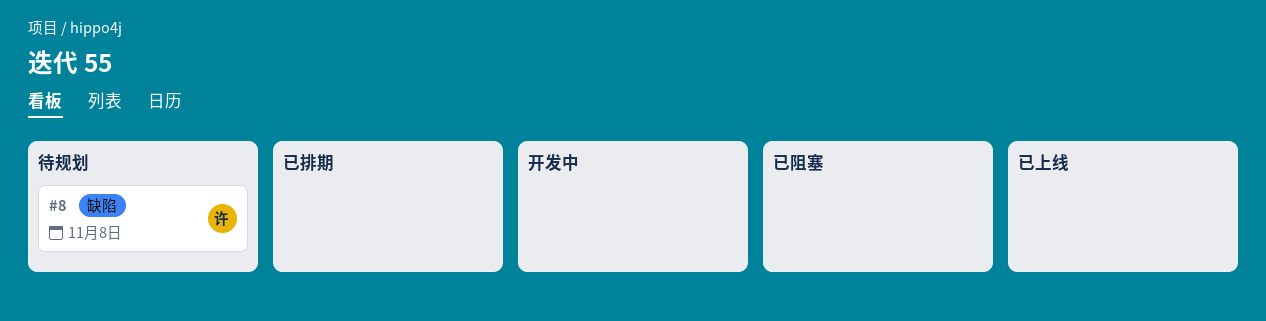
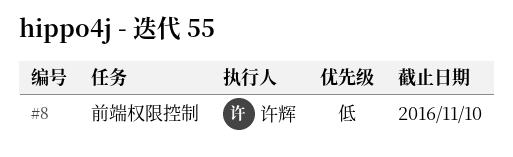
#8, due: Nov 8 -> Nov 10

